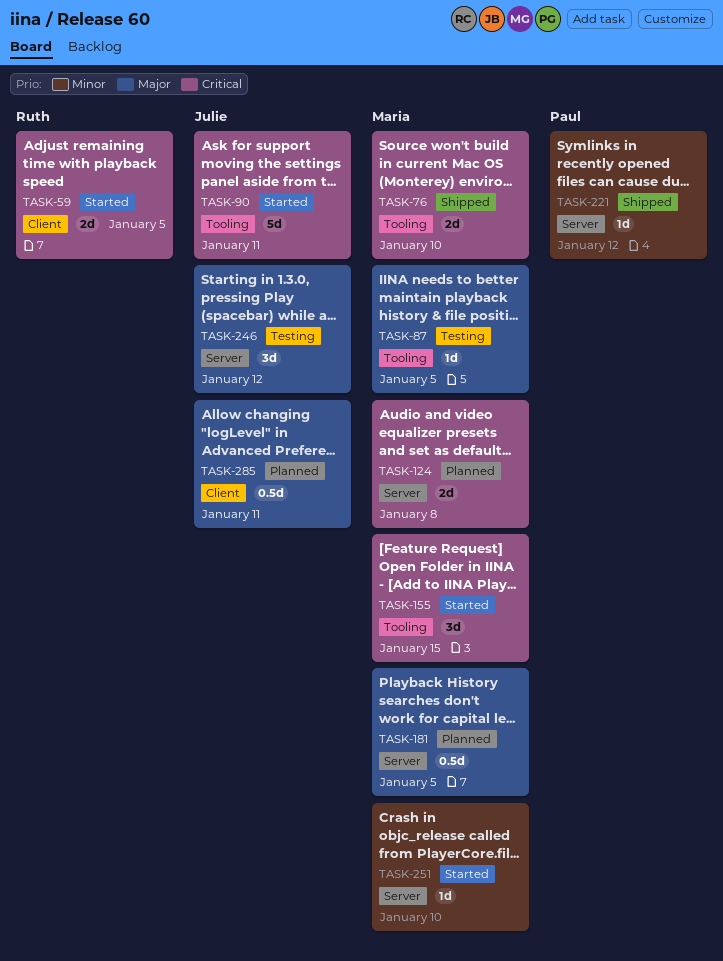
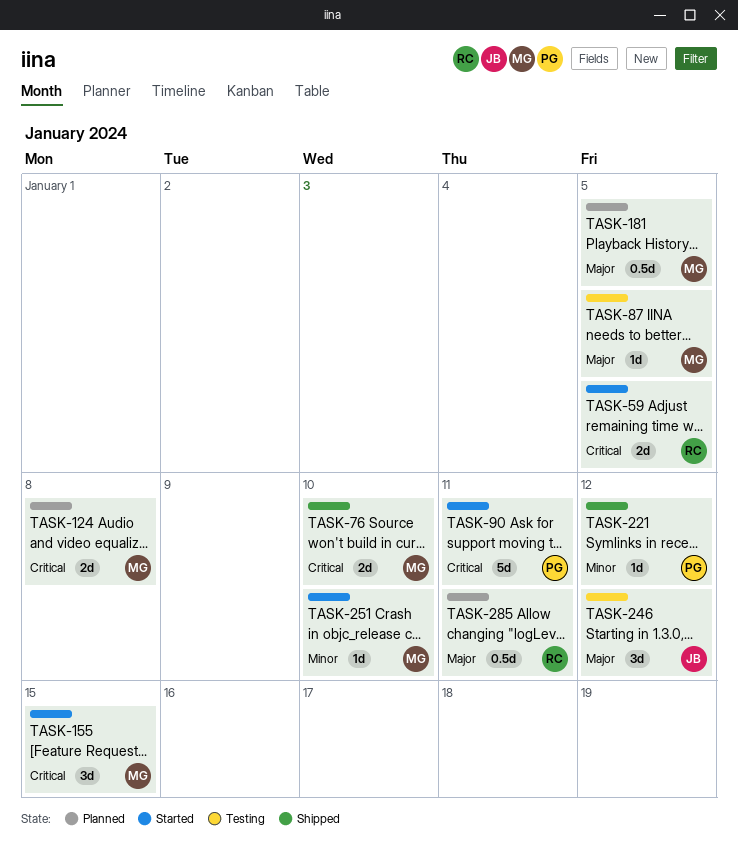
TASK-90, owner: Julie -> Paul
TASK-285, owner: Julie -> Ruth

